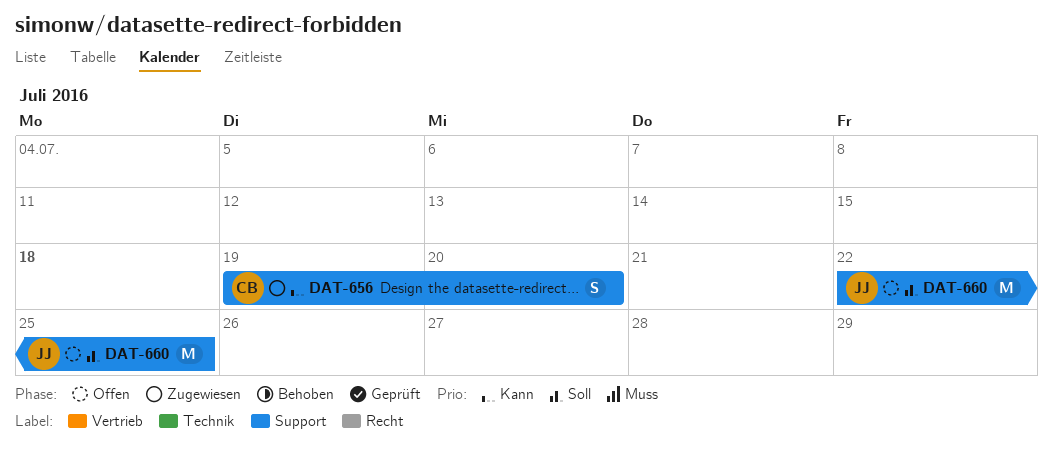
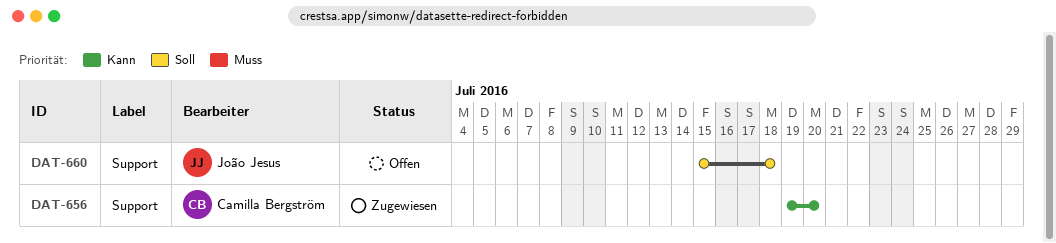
DAT-660, start: Jul 22 -> Jul 15
DAT-660, due: Jul 25 -> Jul 18

